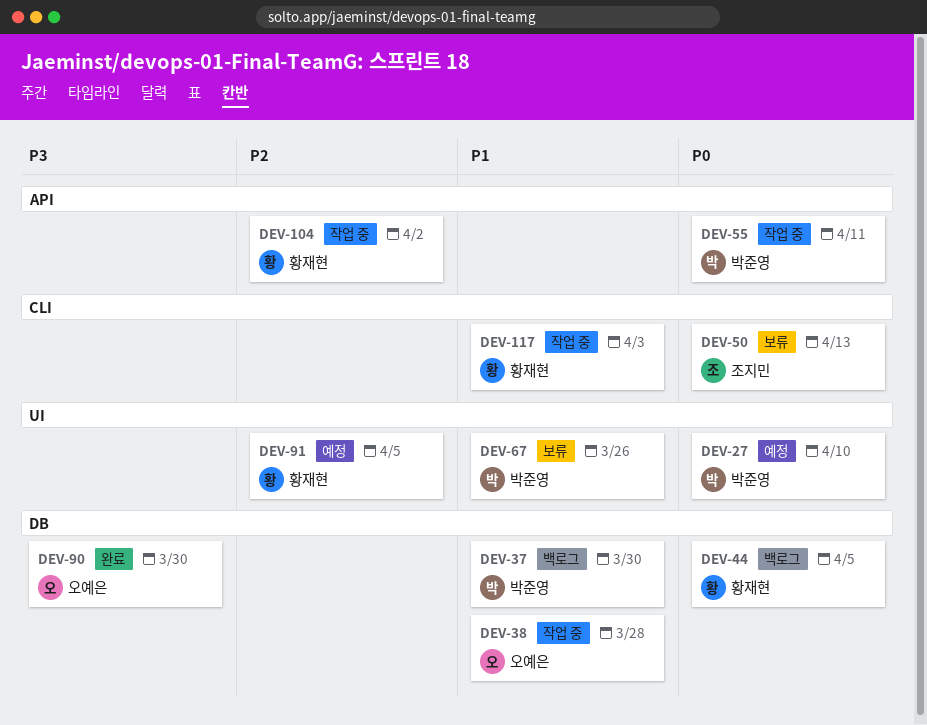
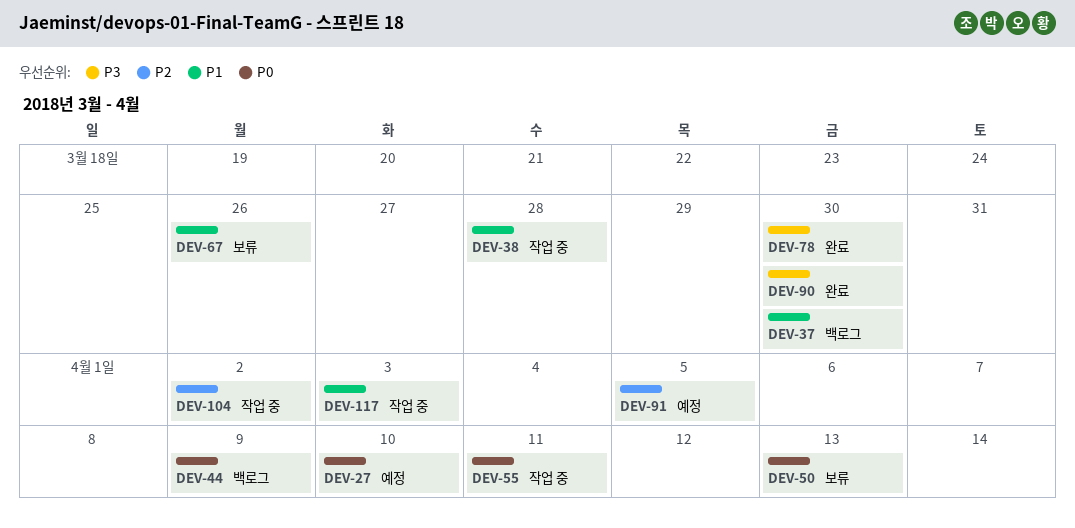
DEV-44, due: Apr 5 -> Apr 9
DEV-78: none -> present

